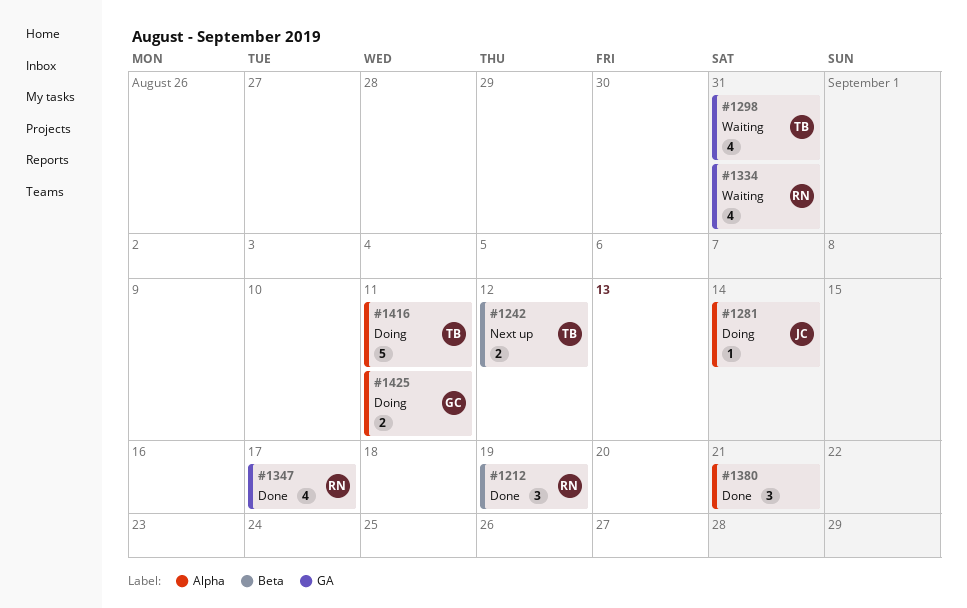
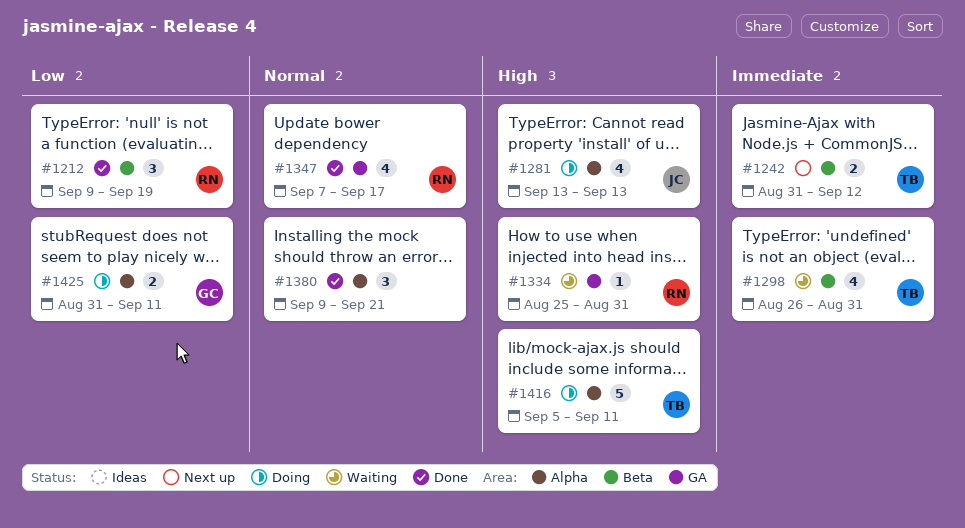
#1281, estimate: 1 -> 4
#1281, due: Sep 14 -> Sep 13
#1298, label: GA -> Beta
#1334, estimate: 4 -> 1

